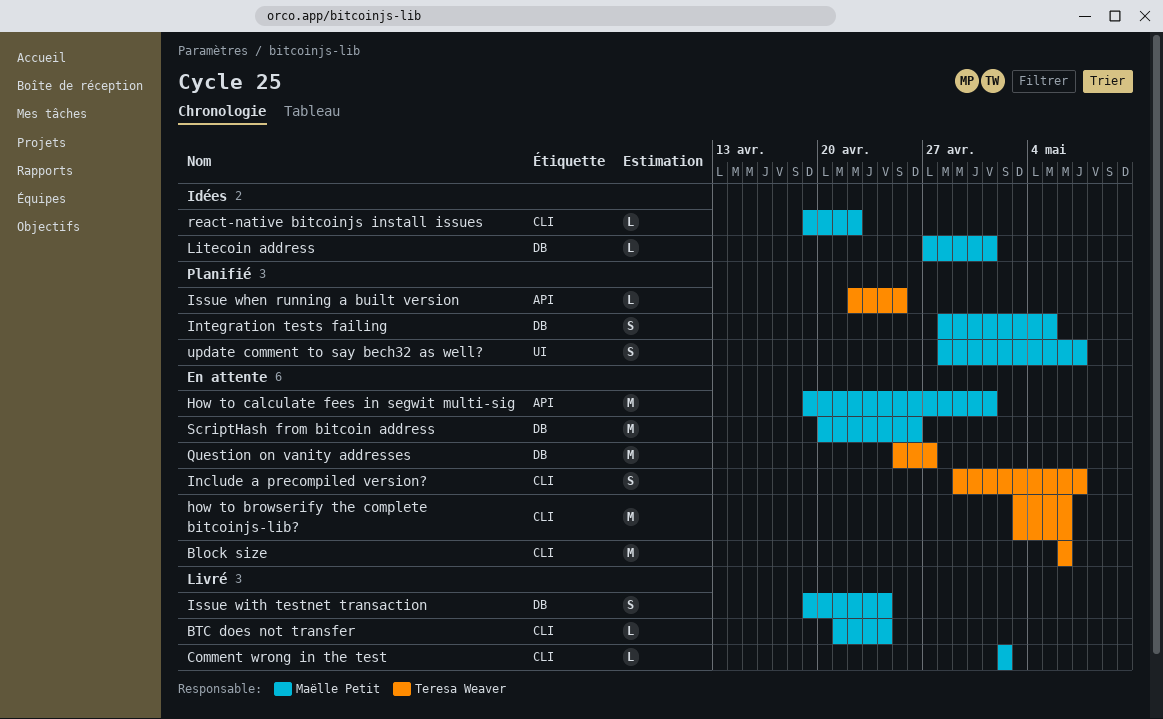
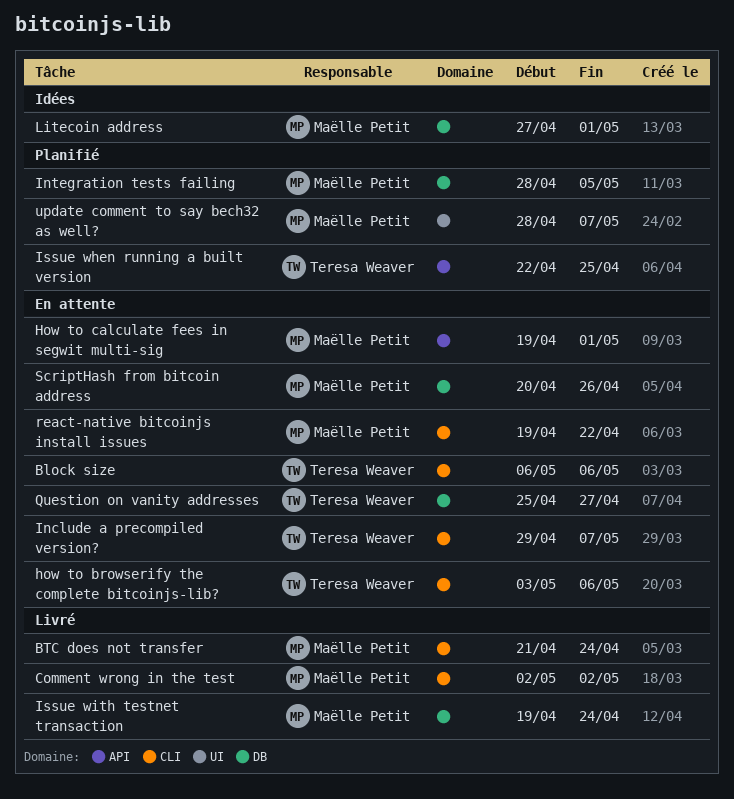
react-native bitcoinjs install issues, status: Idées -> En attente

